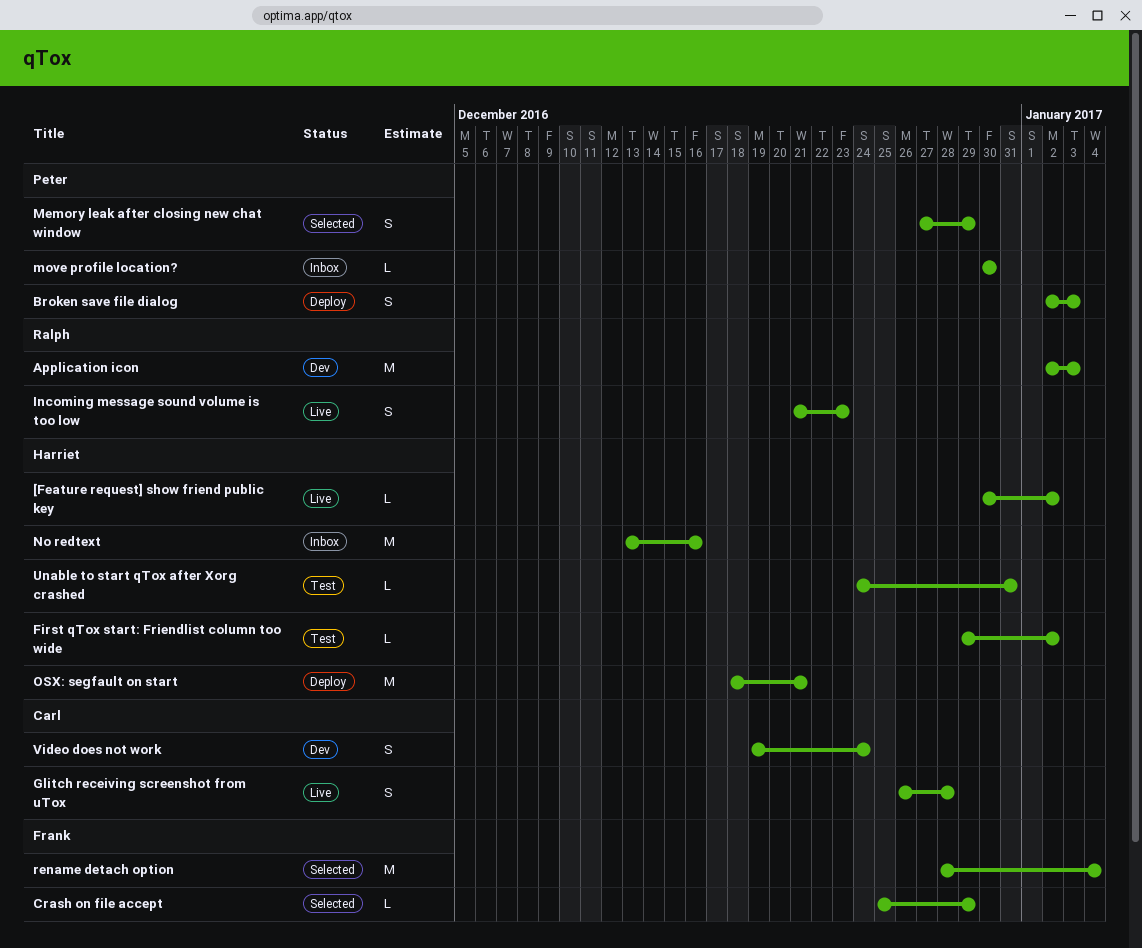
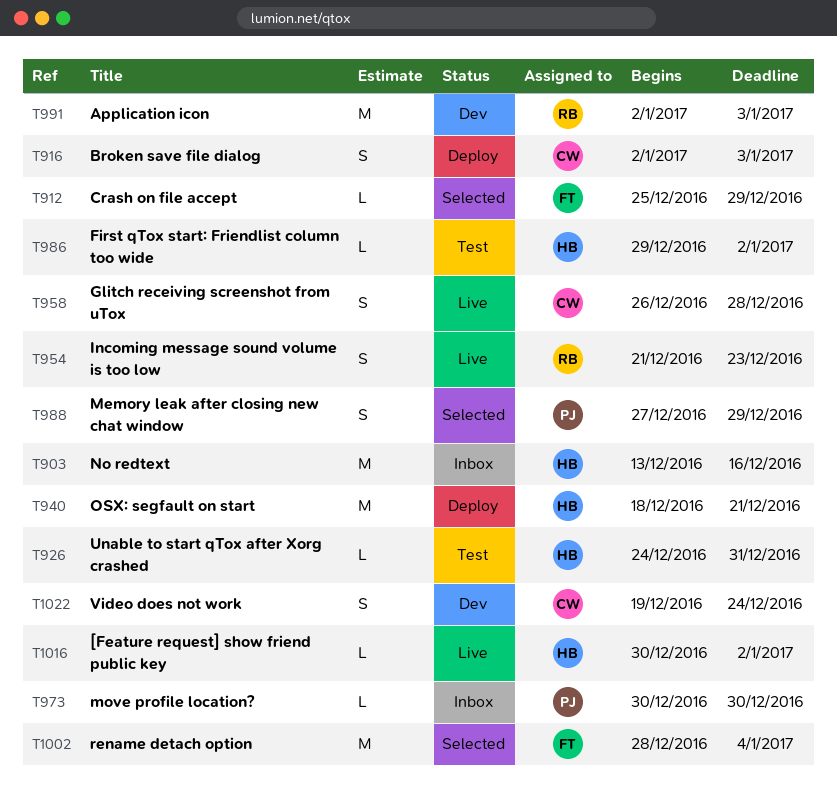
Broken save file dialog, owner: Peter -> Carl

